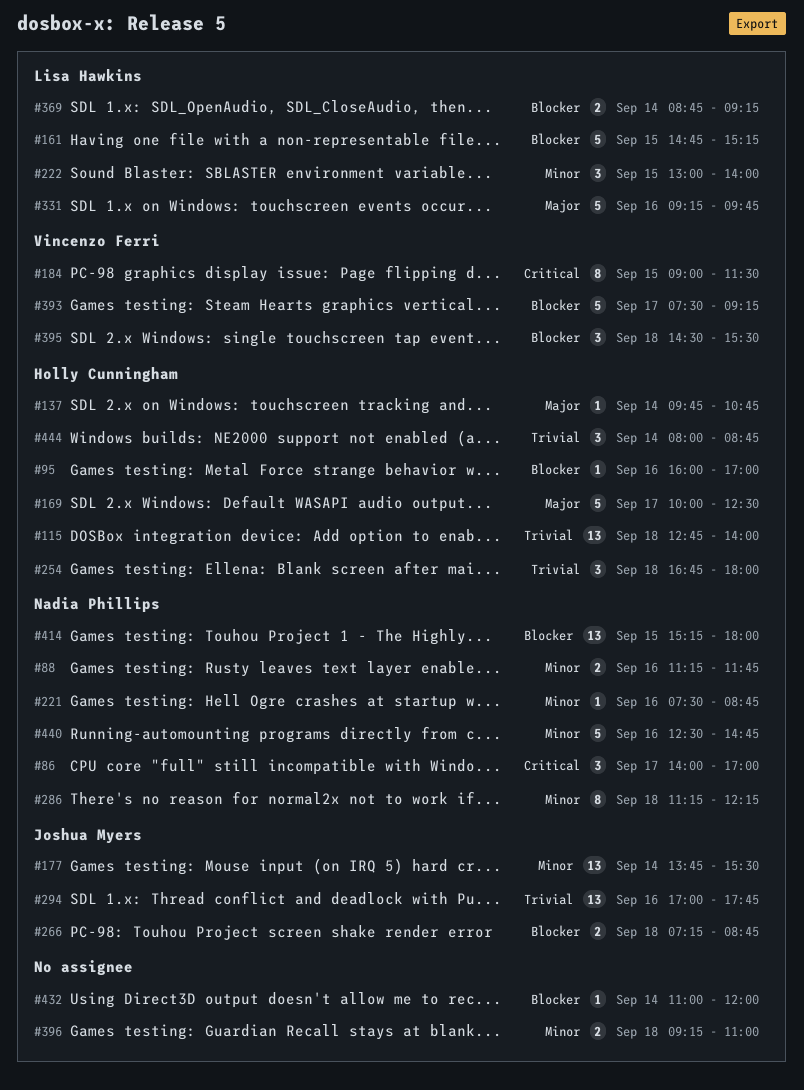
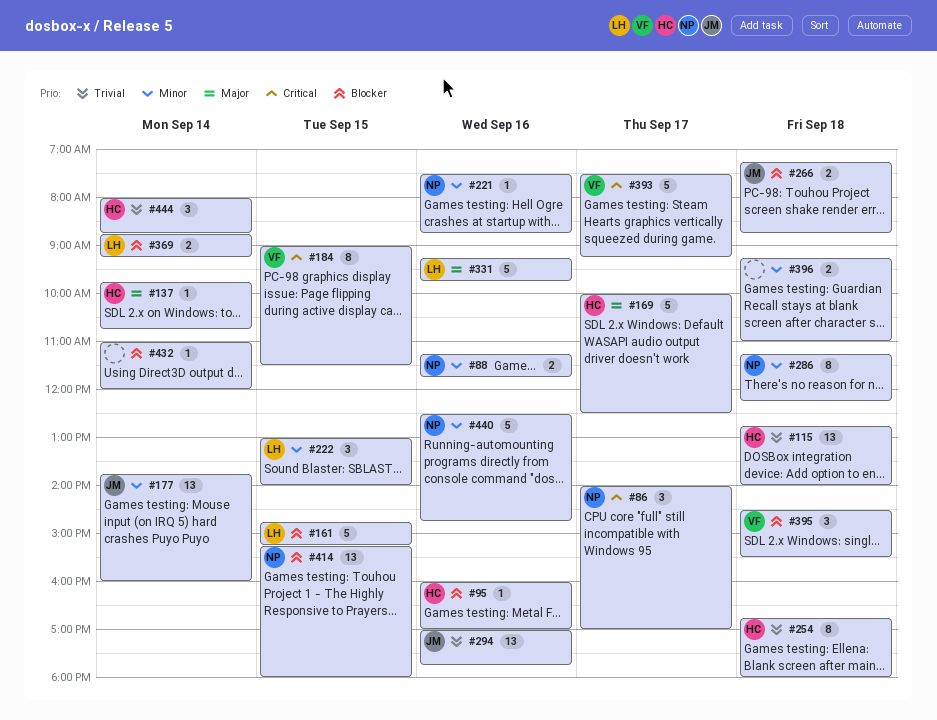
#177, ends: 15:30 -> 16:00
#254, estimate: 3 -> 8
#393, priority: Blocker -> Critical

